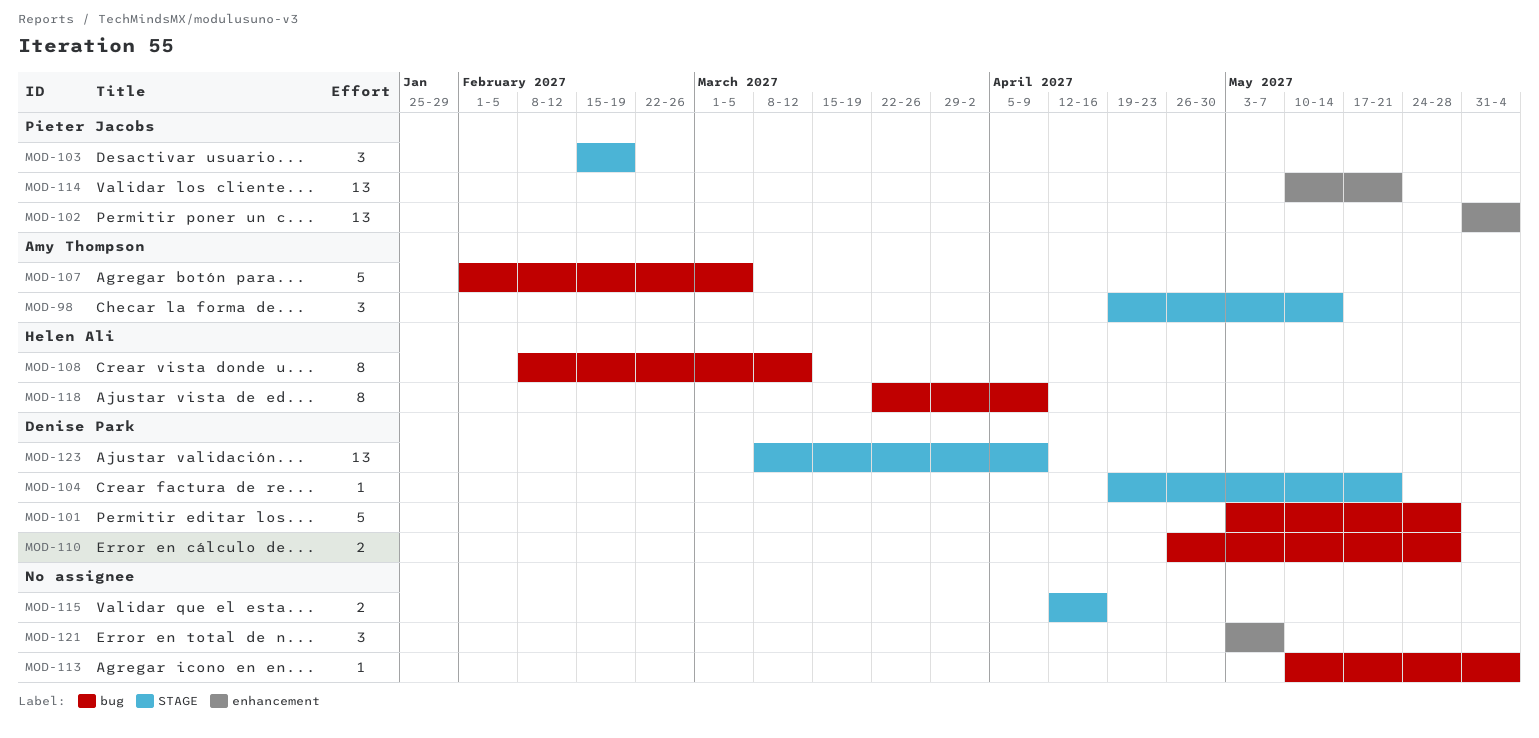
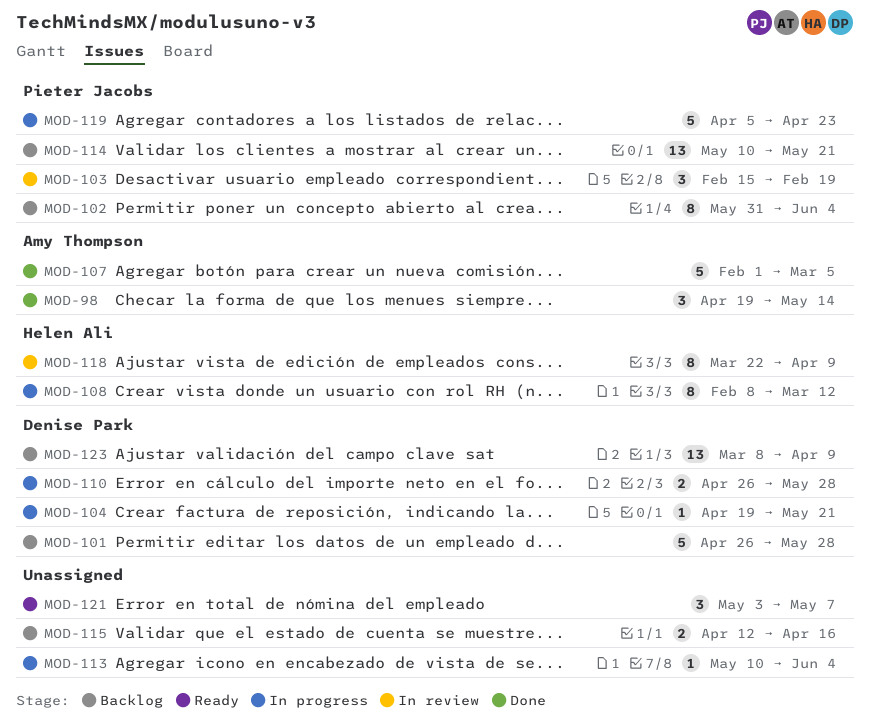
MOD-101, start: May 3 -> Apr 26
MOD-102, estimate: 13 -> 8
MOD-119: none -> present

